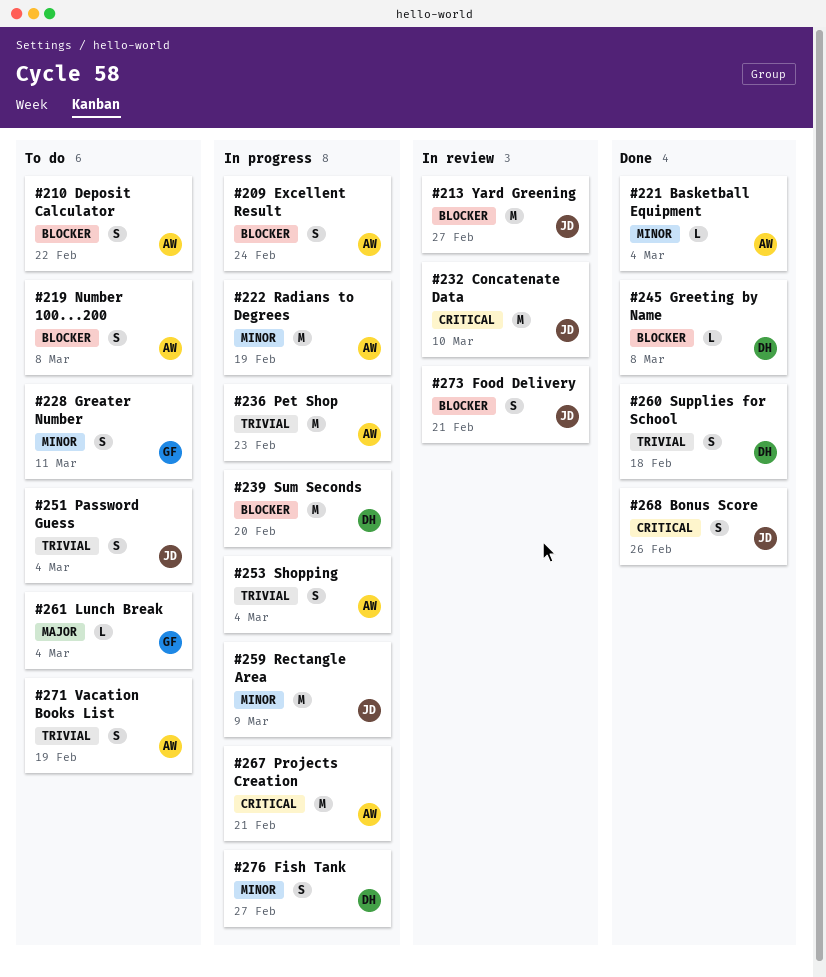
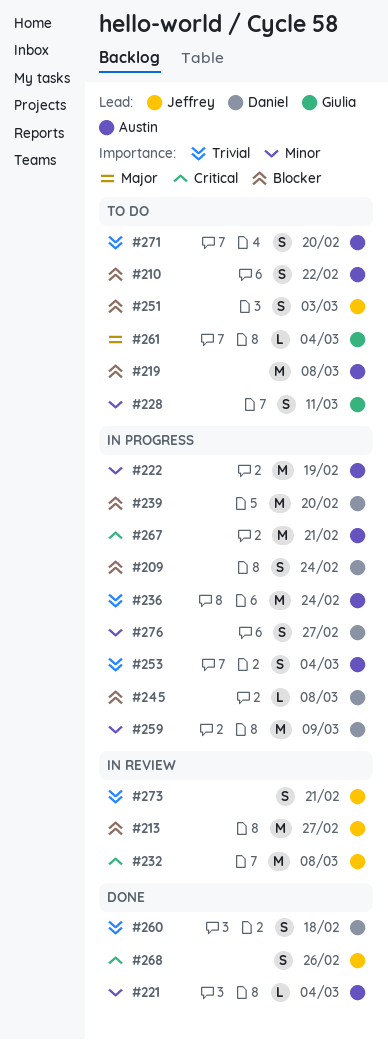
#209, owner: Austin -> Daniel
#219, estimate: S -> M
#232, due: Mar 10 -> Mar 8
#236, due: Feb 23 -> Feb 24
#245, status: Done -> In progress
#251, priority: Trivial -> Blocker
#251, due: Mar 4 -> Mar 3
#259, owner: Jeffrey -> Daniel
#271, due: Feb 19 -> Feb 20
#273, priority: Blocker -> Trivial

